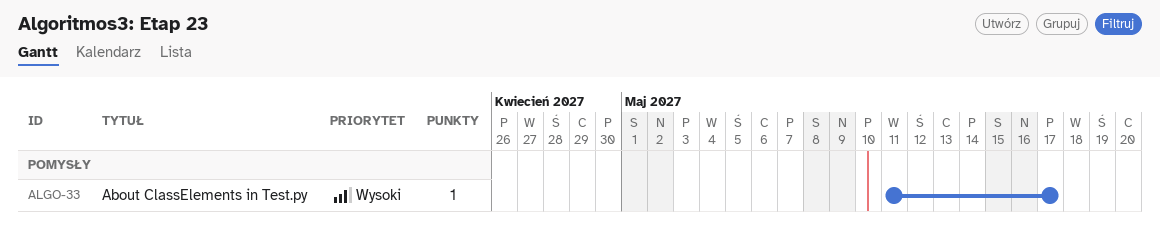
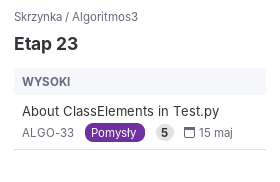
ALGO-33, estimate: 1 -> 5
ALGO-33, due: May 17 -> May 15

